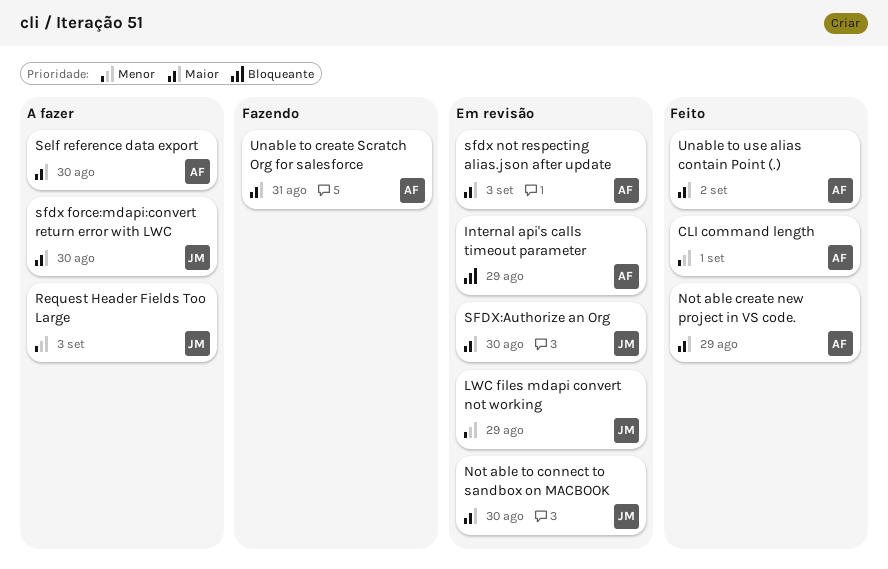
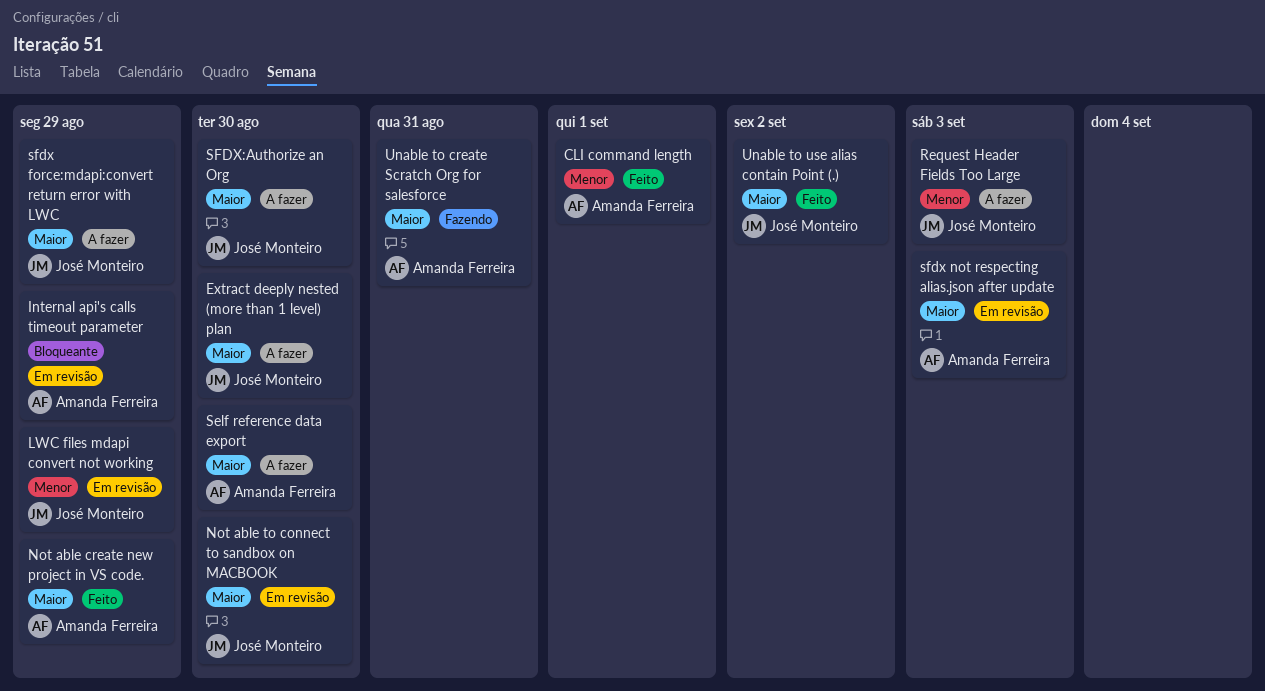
Extract deeply nested (more than 1 level) plan: none -> present
sfdx force:mdapi:convert return error with LWC, due: Aug 30 -> Aug 29
SFDX:Authorize an Org, status: Em revisão -> A fazer
Unable to use alias contain Point (.), owner: Amanda Ferreira -> José Monteiro

